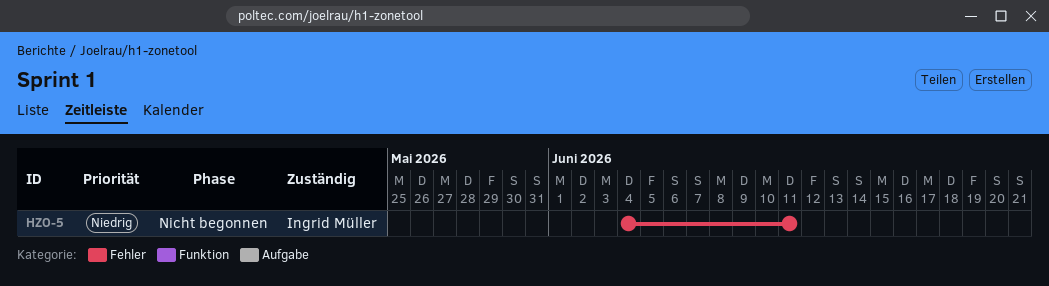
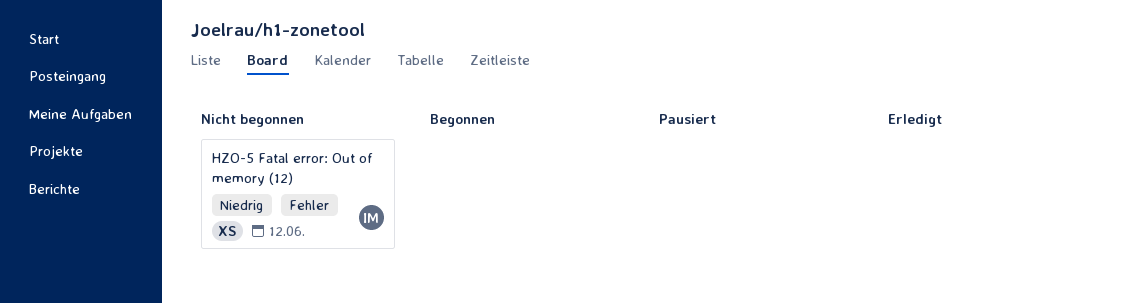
HZO-5, due: Jun 11 -> Jun 12

